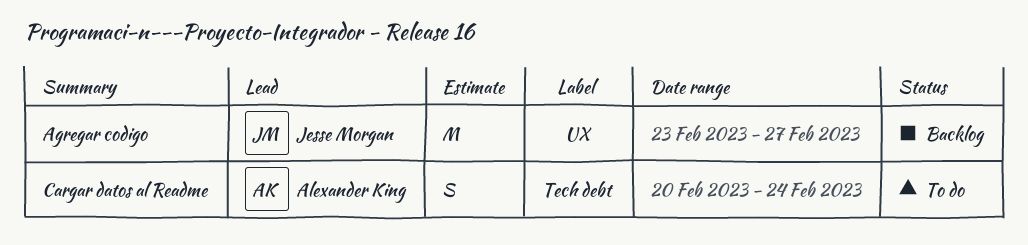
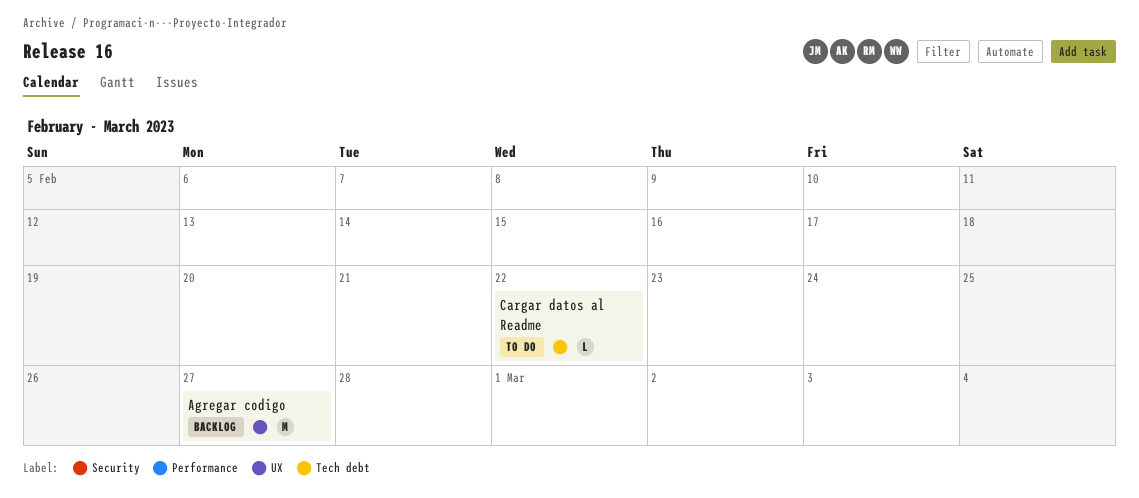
Cargar datos al Readme, estimate: S -> L
Cargar datos al Readme, due: Feb 24 -> Feb 22

